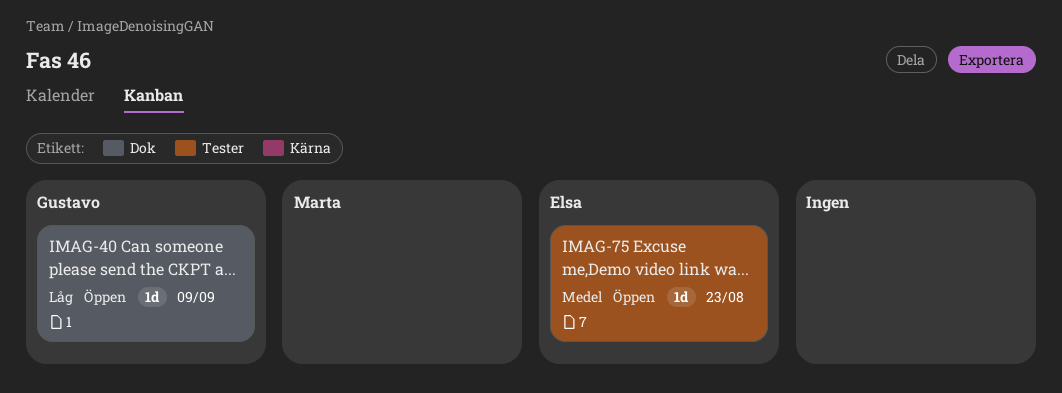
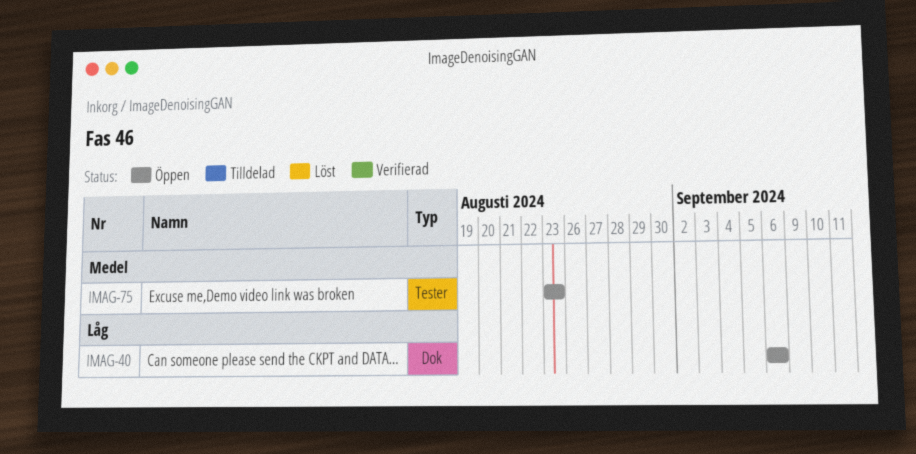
IMAG-40, due: Sep 9 -> Sep 6

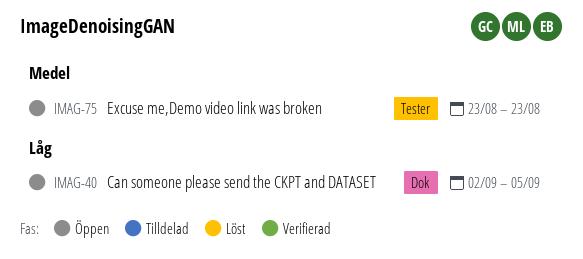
IMAG-40, start: Sep 6 -> Sep 2
IMAG-40, due: Sep 6 -> Sep 5

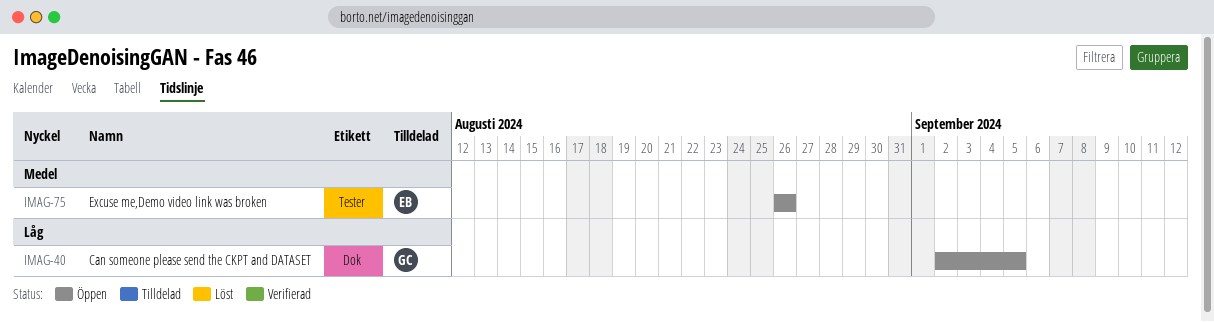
IMAG-75, start: Aug 23 -> Aug 26
IMAG-75, due: Aug 23 -> Aug 26

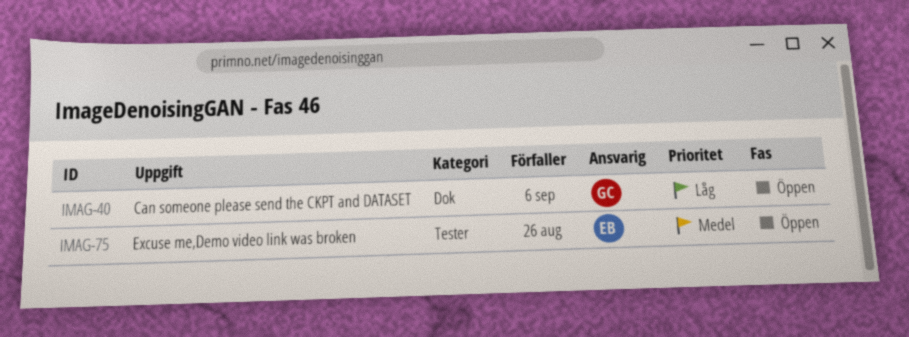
IMAG-40, due: Sep 5 -> Sep 6

